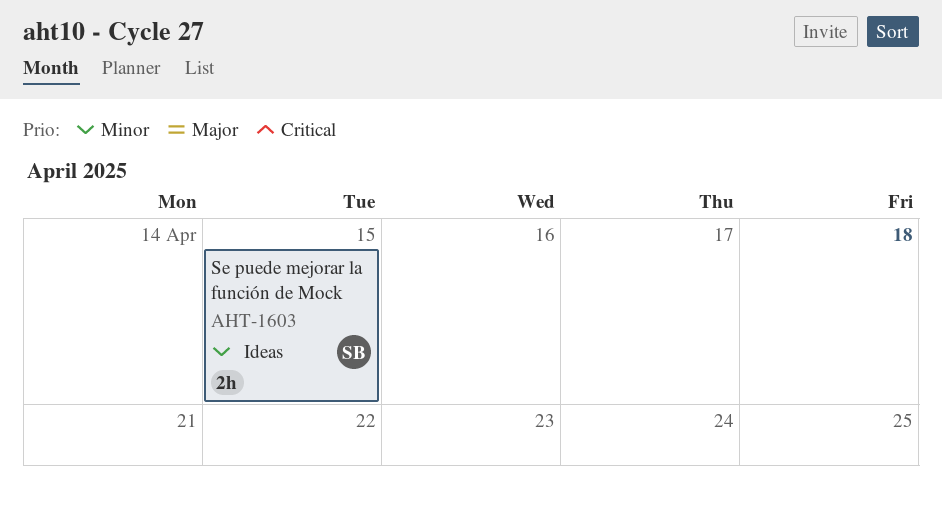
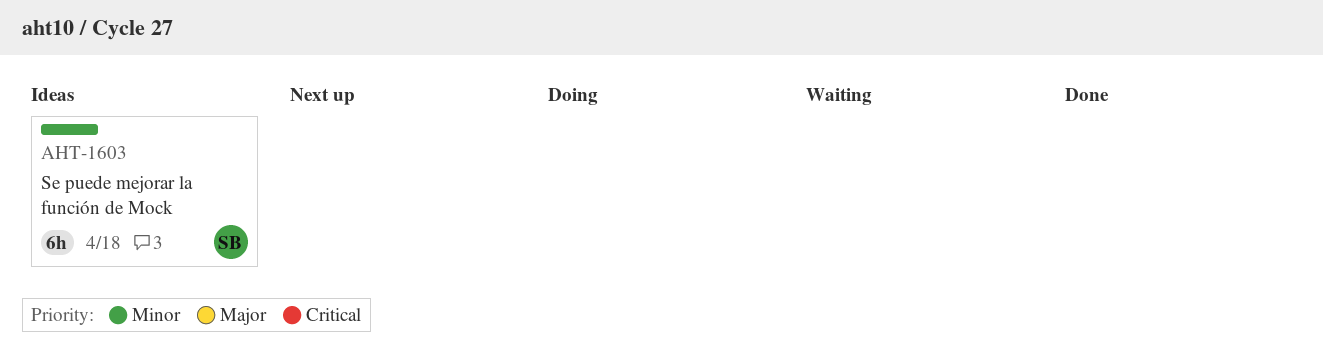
AHT-1603, estimate: 2h -> 6h
AHT-1603, due: Apr 15 -> Apr 18

